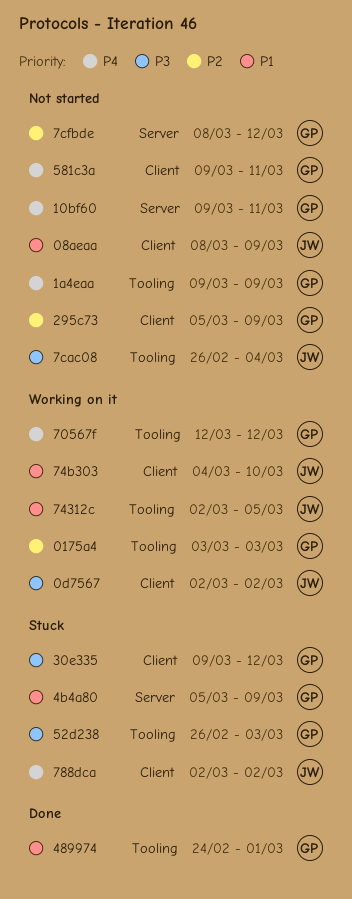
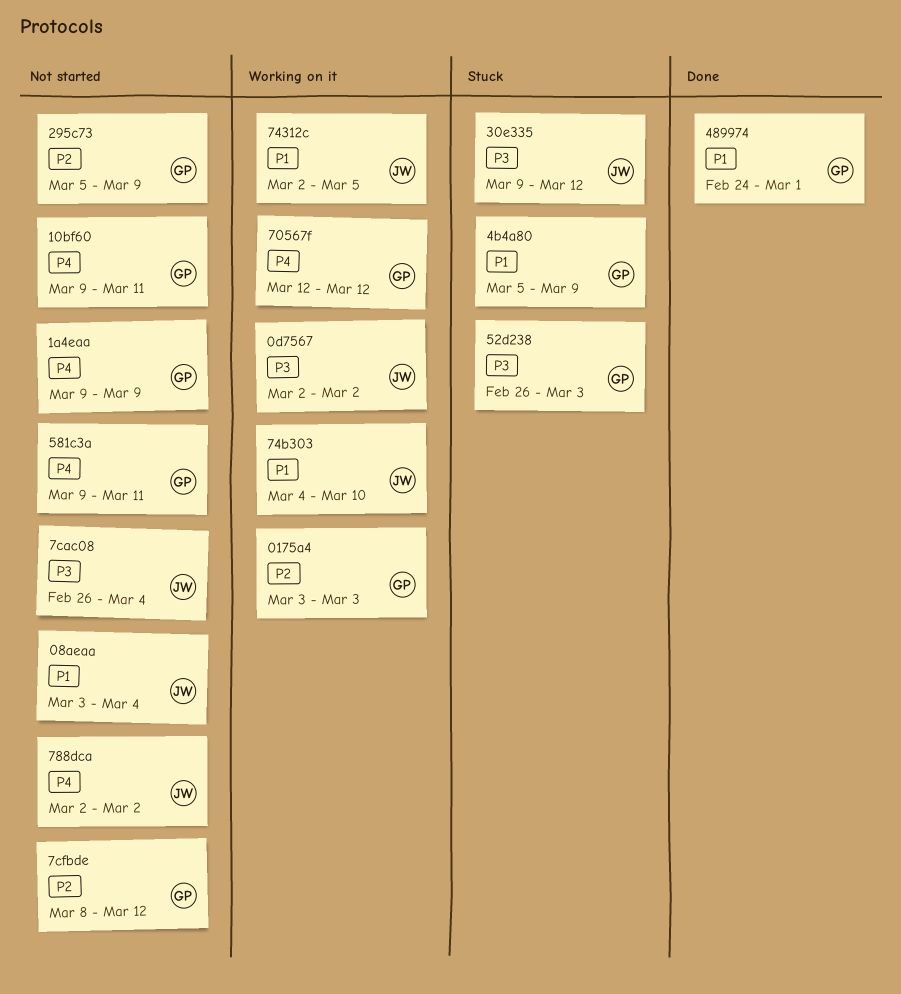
08aeaa, start: Mar 8 -> Mar 3
08aeaa, due: Mar 9 -> Mar 4
30e335, owner: GP -> JW
788dca, status: Stuck -> Not started

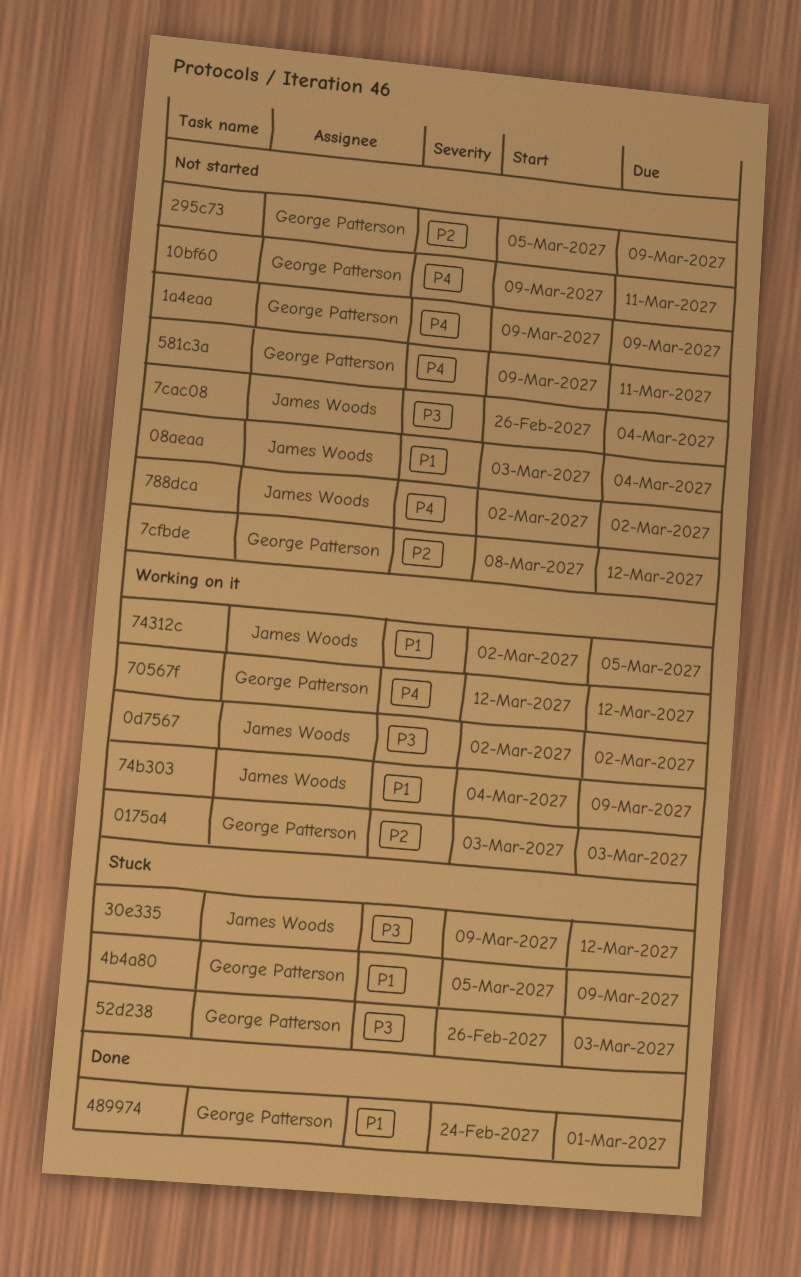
74b303, due: Mar 10 -> Mar 9

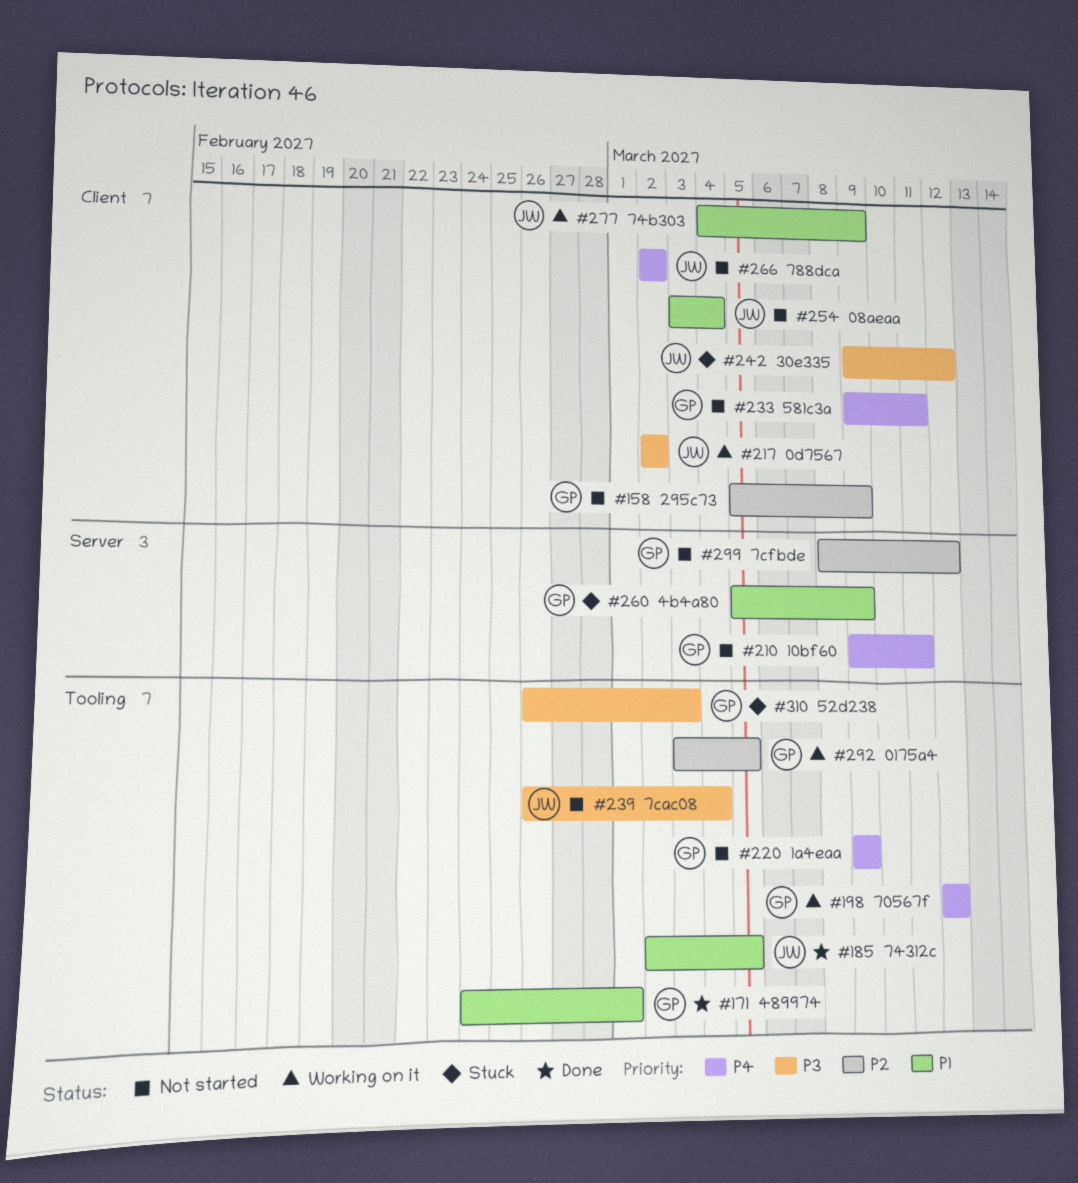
0175a4, due: Mar 3 -> Mar 5
74312c, status: Working on it -> Done

